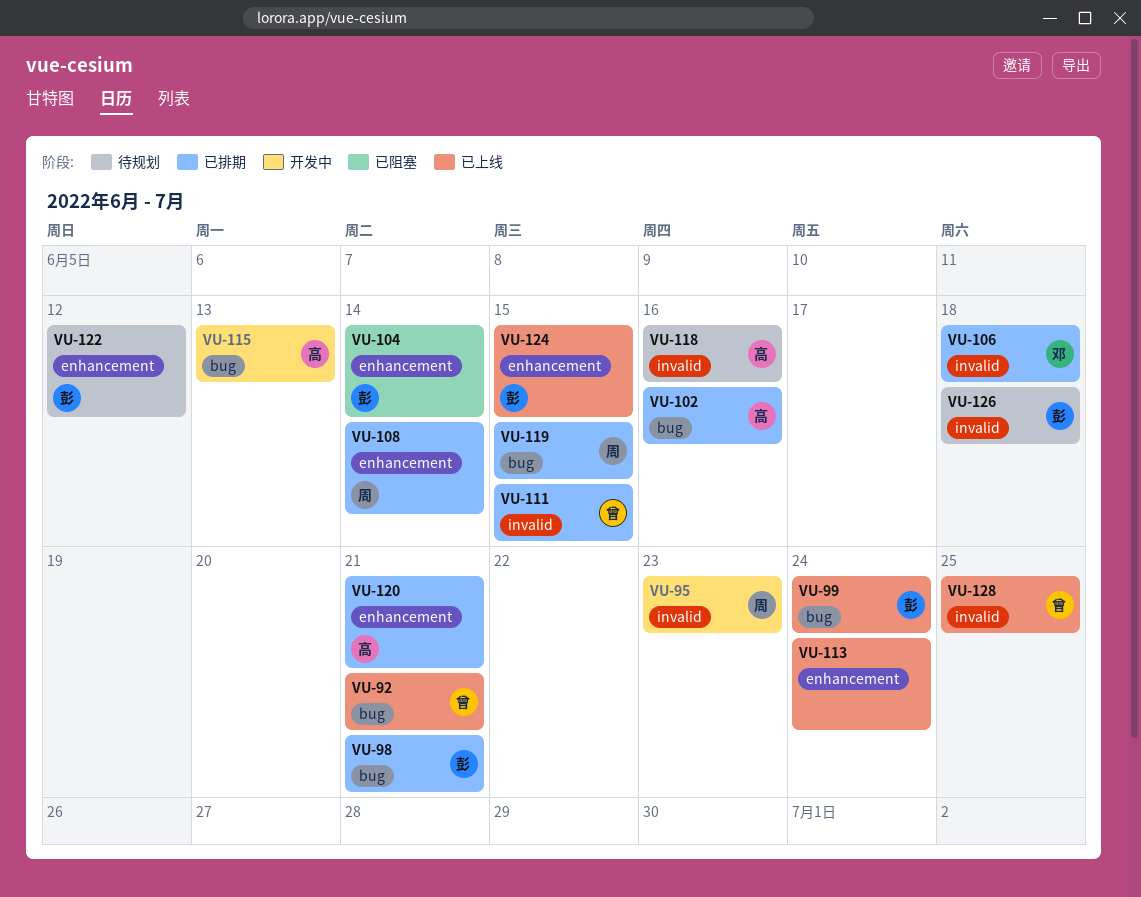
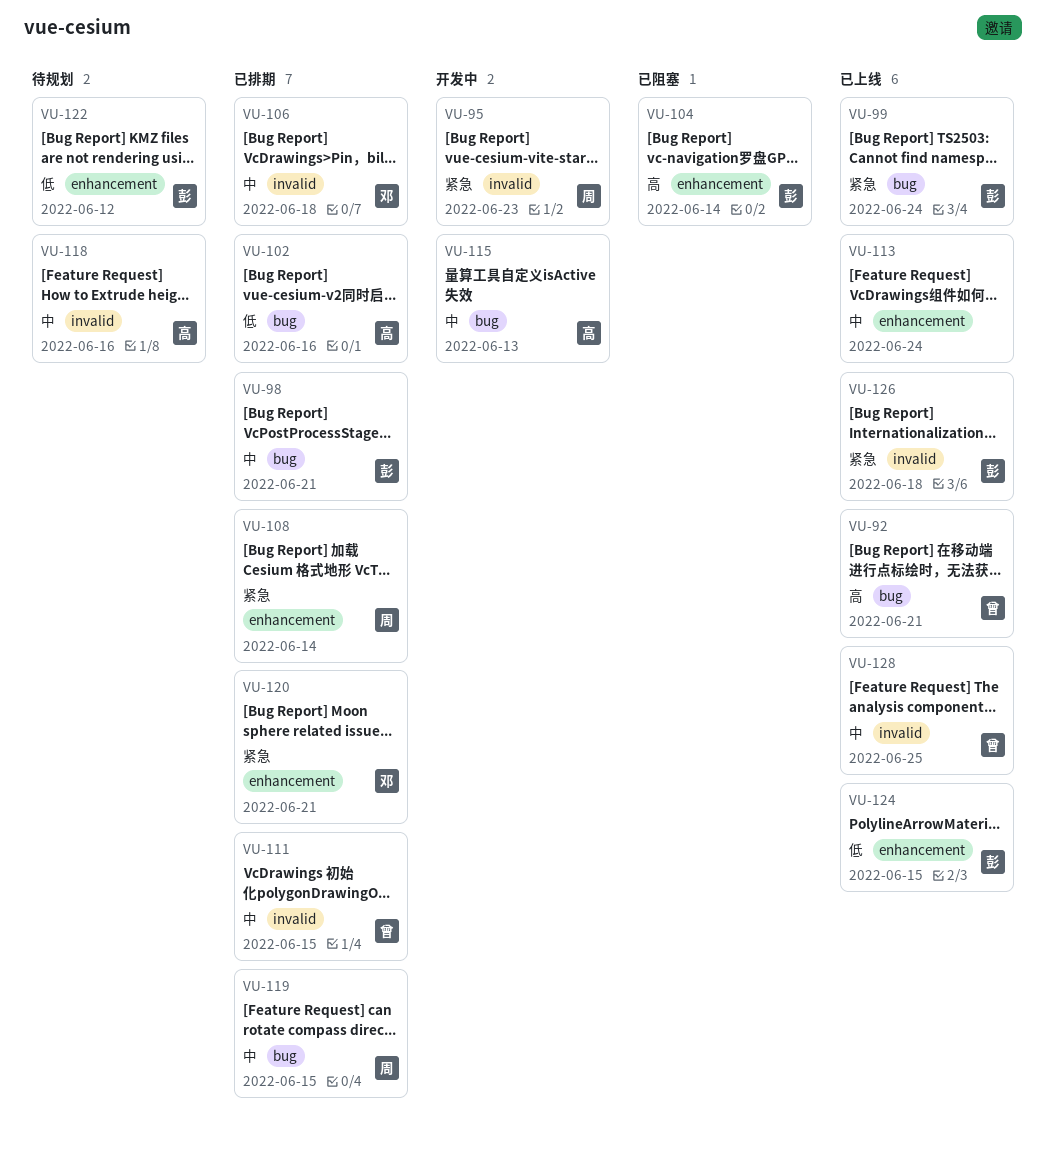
VU-120, owner: 高 -> 邓
VU-126, status: 待规划 -> 已上线

